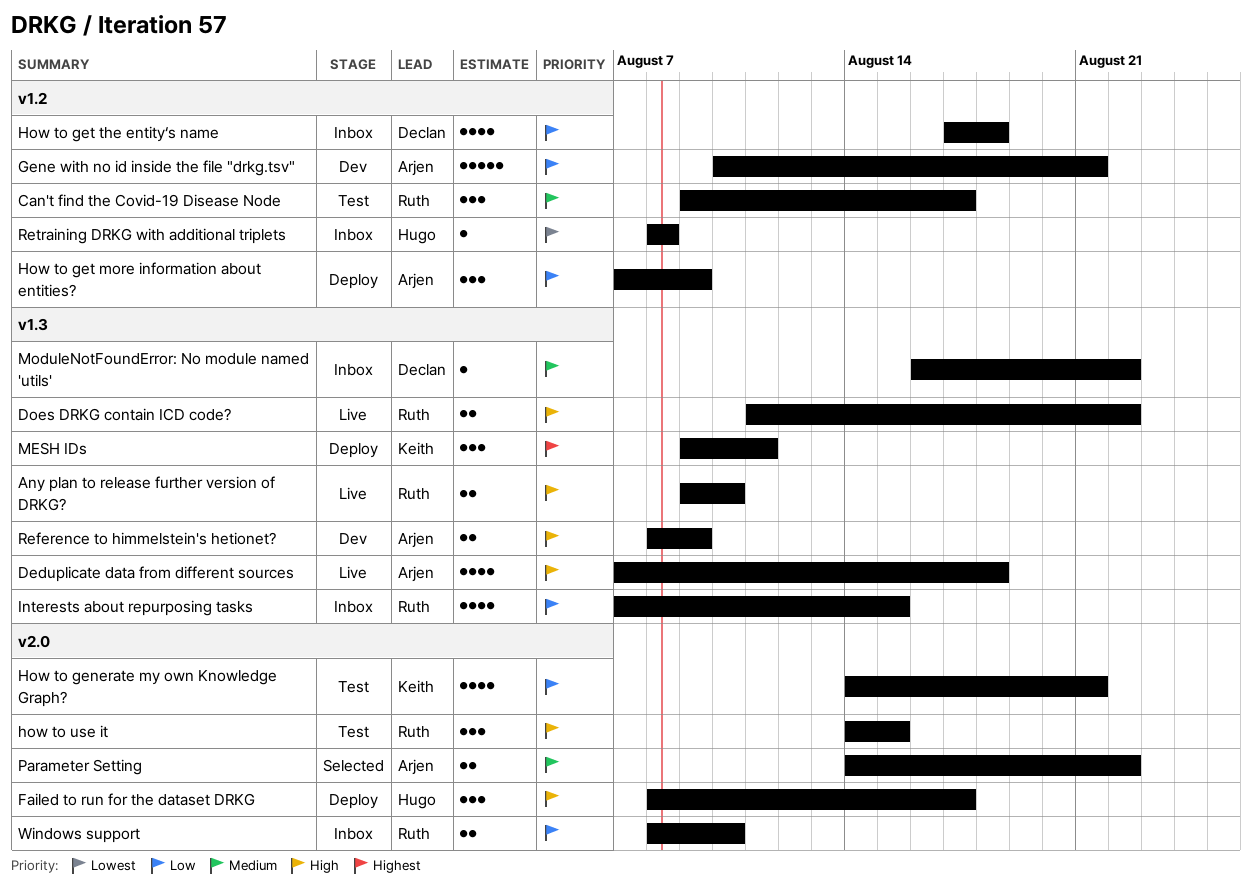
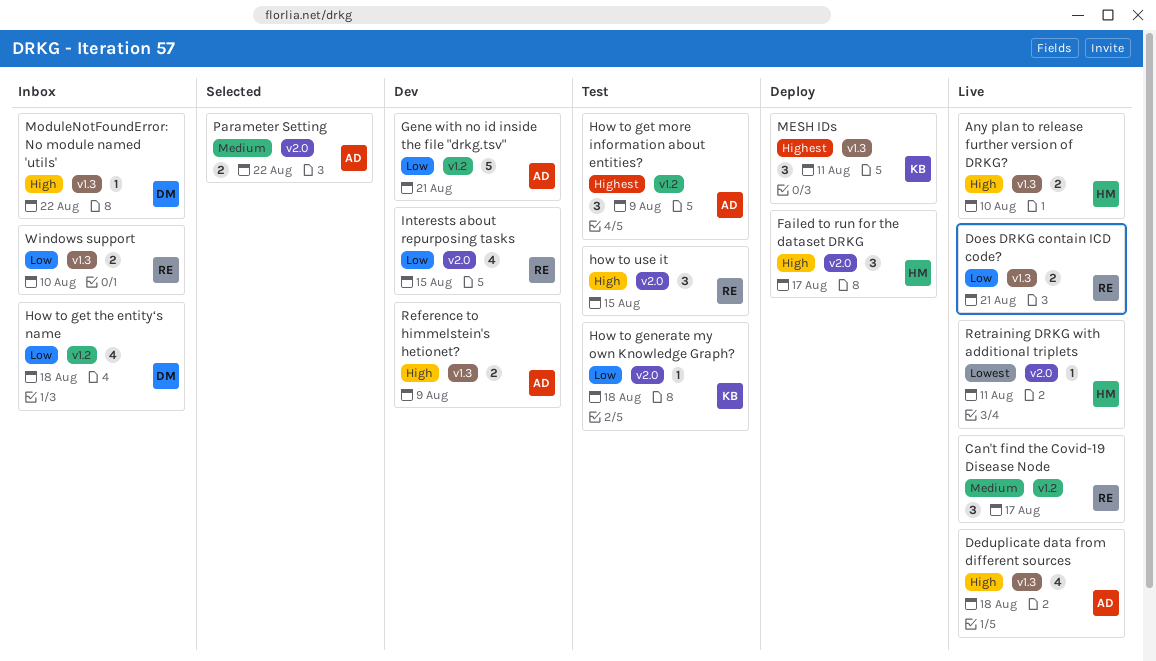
Any plan to release further version of DRKG?, owner: Ruth -> Hugo
Can't find the Covid-19 Disease Node, status: Test -> Live
Does DRKG contain ICD code?, priority: High -> Low
Does DRKG contain ICD code?, due: Aug 22 -> Aug 21
How to generate my own Knowledge Graph?, estimate: 4 -> 1
How to generate my own Knowledge Graph?, due: Aug 21 -> Aug 18
How to get more information about entities?, status: Deploy -> Test
How to get more information about entities?, priority: Low -> Highest
Interests about repurposing tasks, status: Inbox -> Dev
Interests about repurposing tasks, label: v1.3 -> v2.0
ModuleNotFoundError: No module named 'utils', priority: Medium -> High
Retraining DRKG with additional triplets, status: Inbox -> Live
Retraining DRKG with additional triplets, label: v1.2 -> v2.0
Retraining DRKG with additional triplets, due: Aug 8 -> Aug 11
Windows support, label: v2.0 -> v1.3

